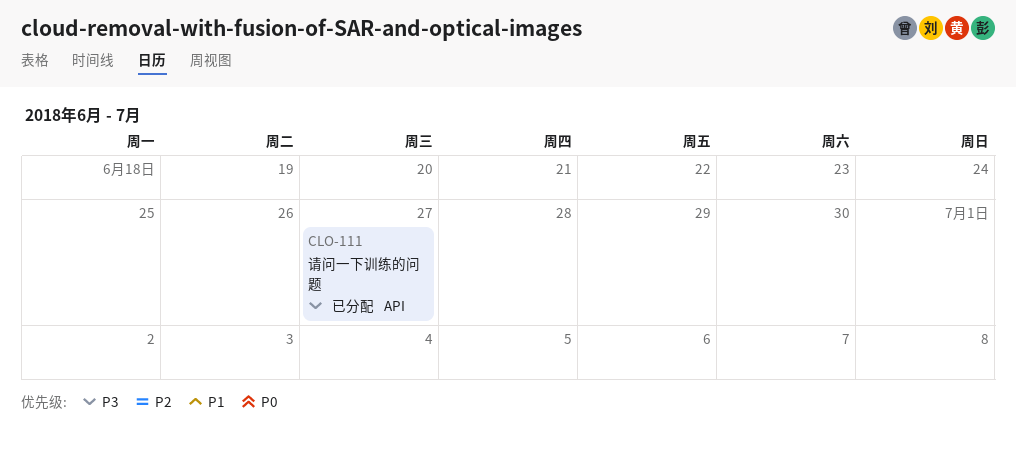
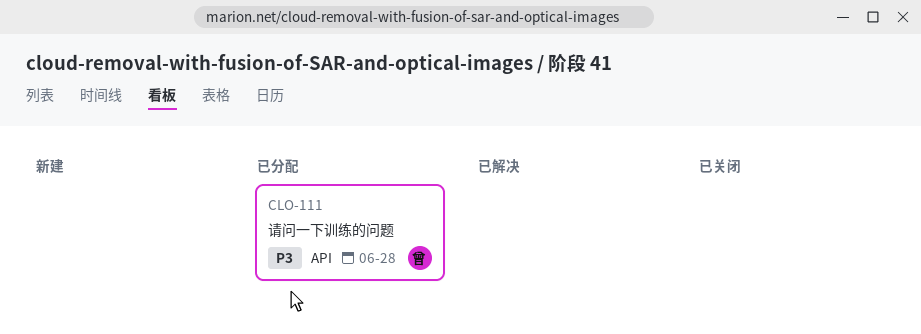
CLO-111, due: Jun 27 -> Jun 28

